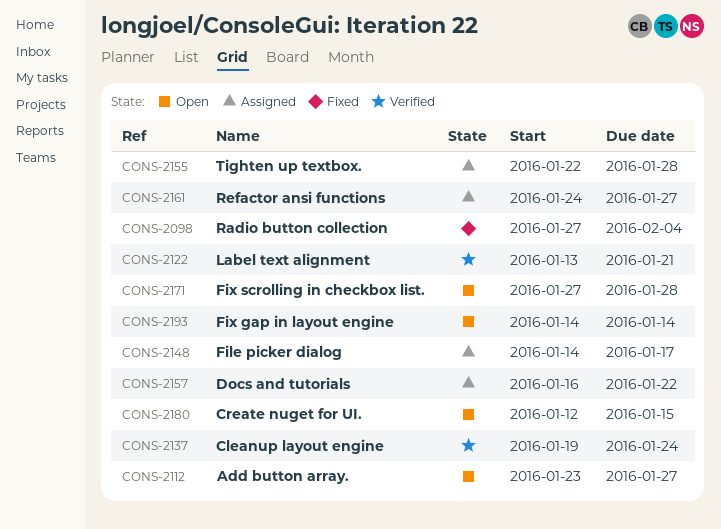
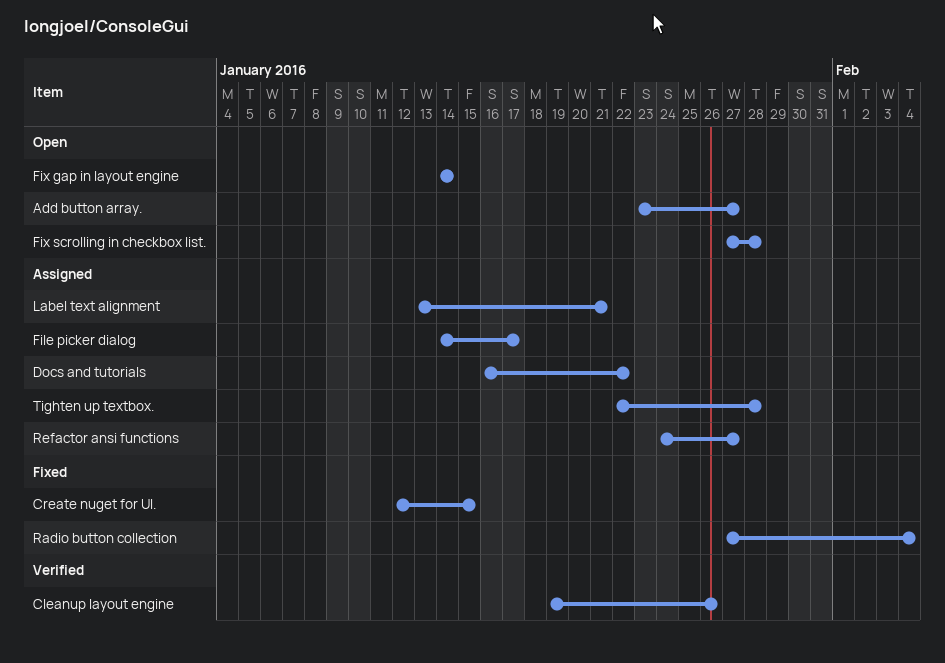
Cleanup layout engine, due: Jan 24 -> Jan 26
Create nuget for UI., status: Open -> Fixed
Label text alignment, status: Verified -> Assigned

